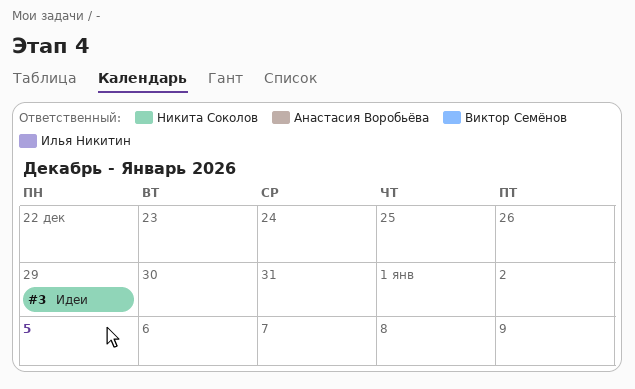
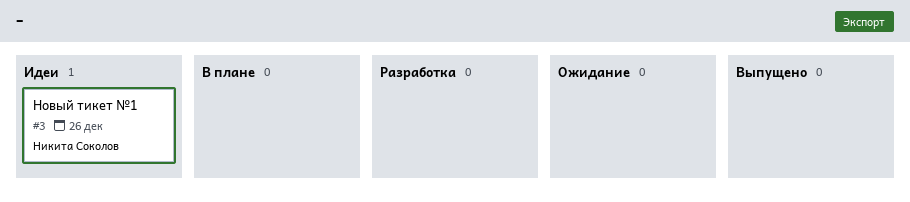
#3, due: Dec 29 -> Dec 26

